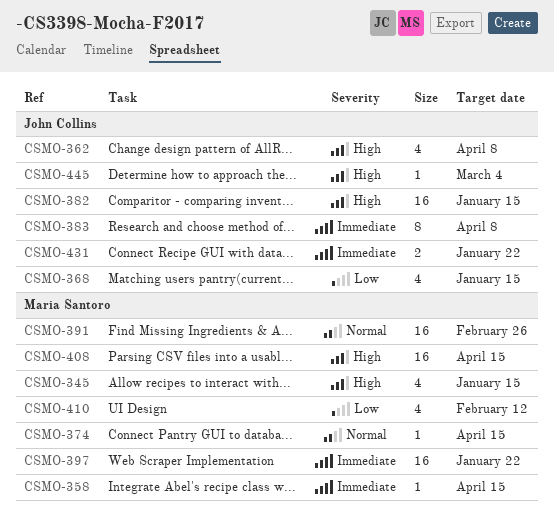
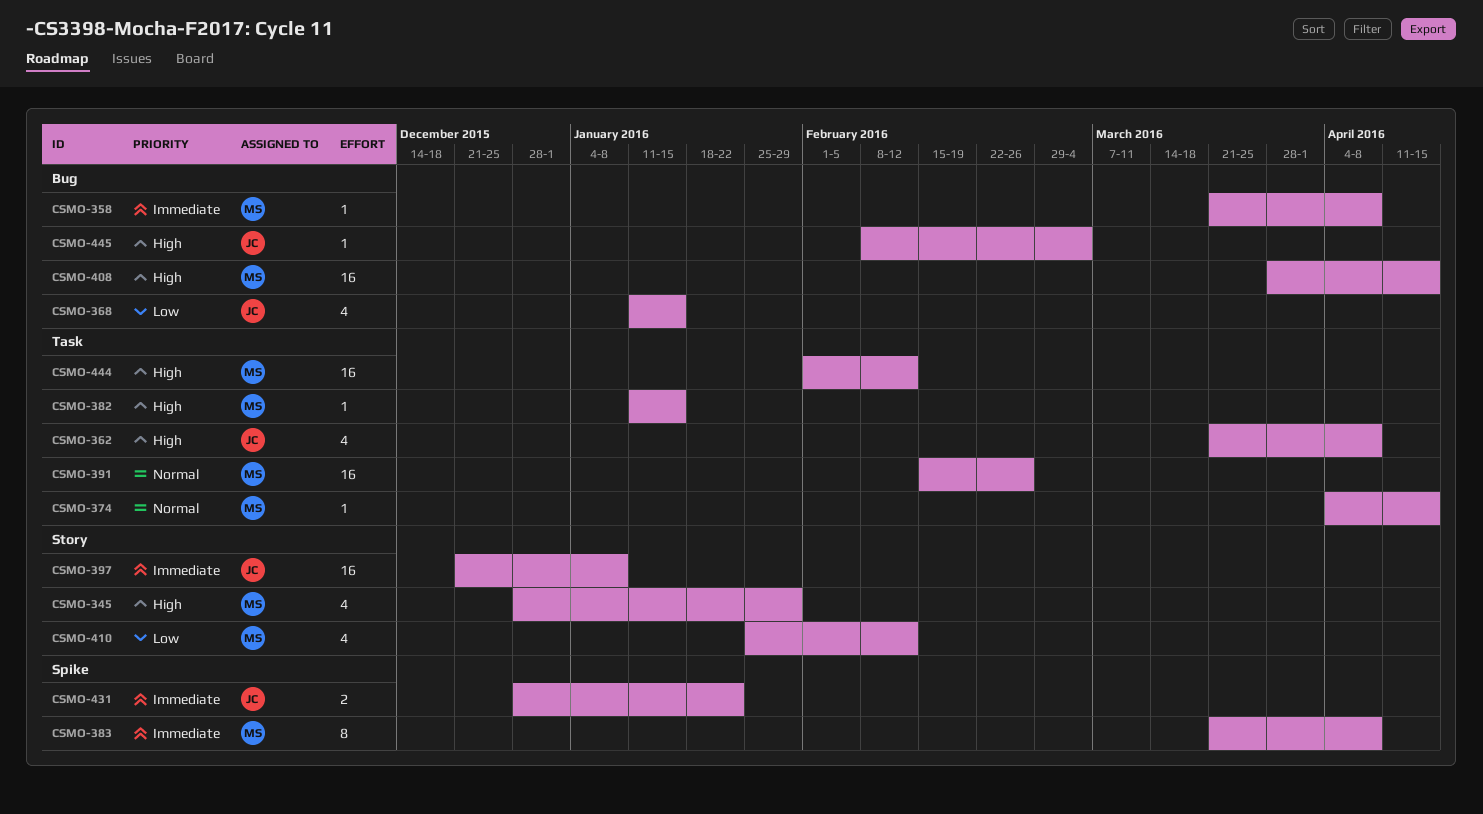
CSMO-345, due: Jan 15 -> Jan 29
CSMO-358, due: Apr 15 -> Apr 8
CSMO-382, owner: John Collins -> Maria Santoro
CSMO-382, estimate: 16 -> 1
CSMO-383, owner: John Collins -> Maria Santoro
CSMO-397, owner: Maria Santoro -> John Collins
CSMO-397, due: Jan 22 -> Jan 8
CSMO-444: none -> present

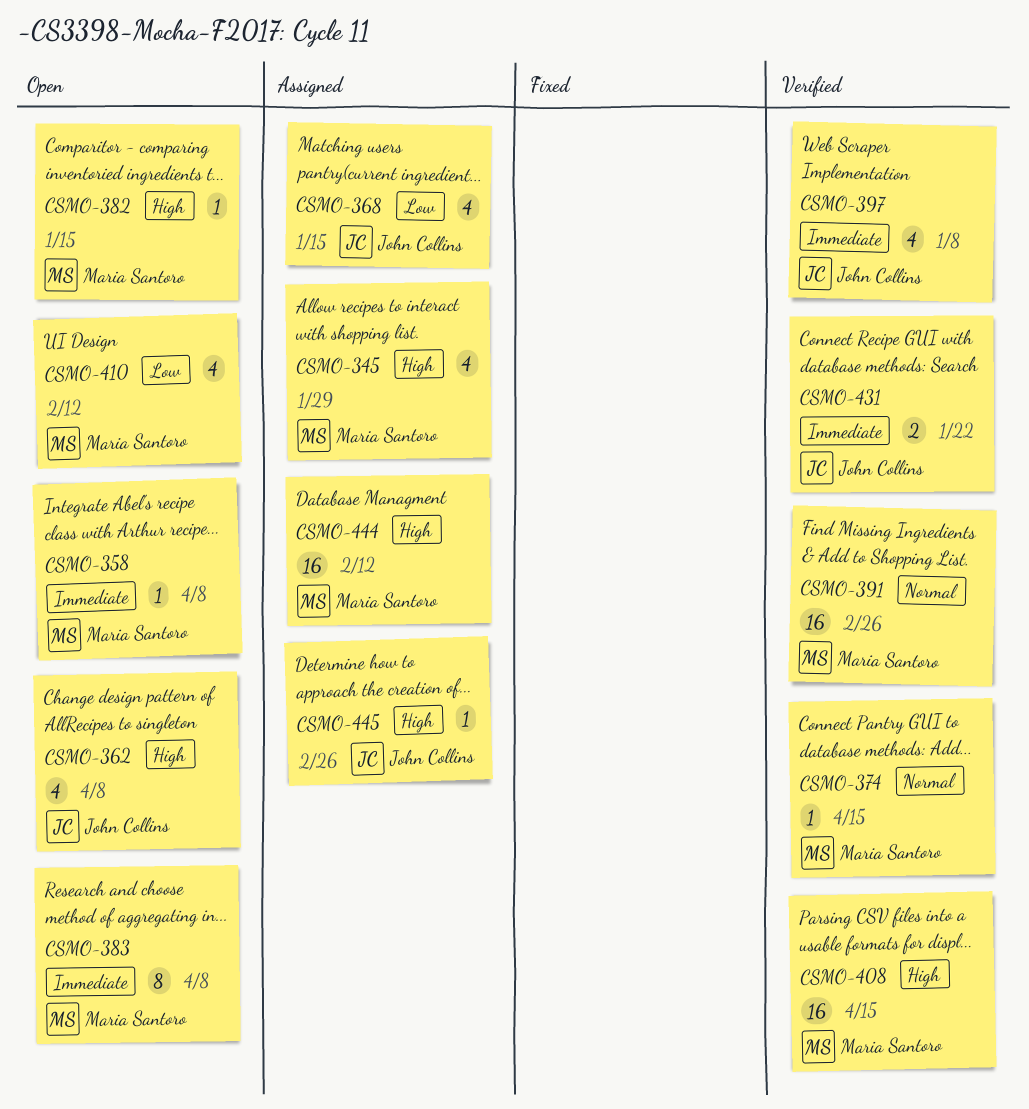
CSMO-397, estimate: 16 -> 4
CSMO-445, due: Mar 4 -> Feb 26

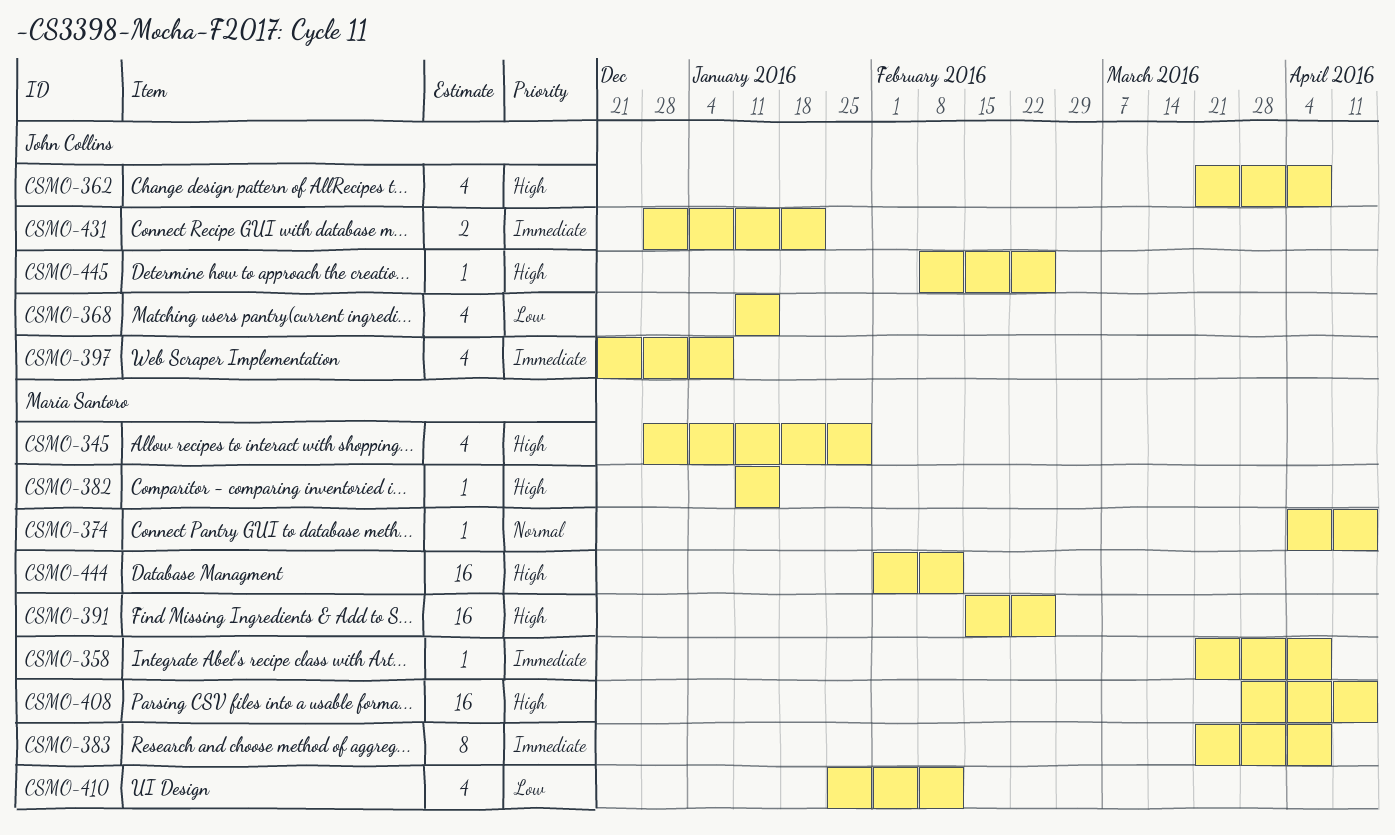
CSMO-391, priority: Normal -> High

